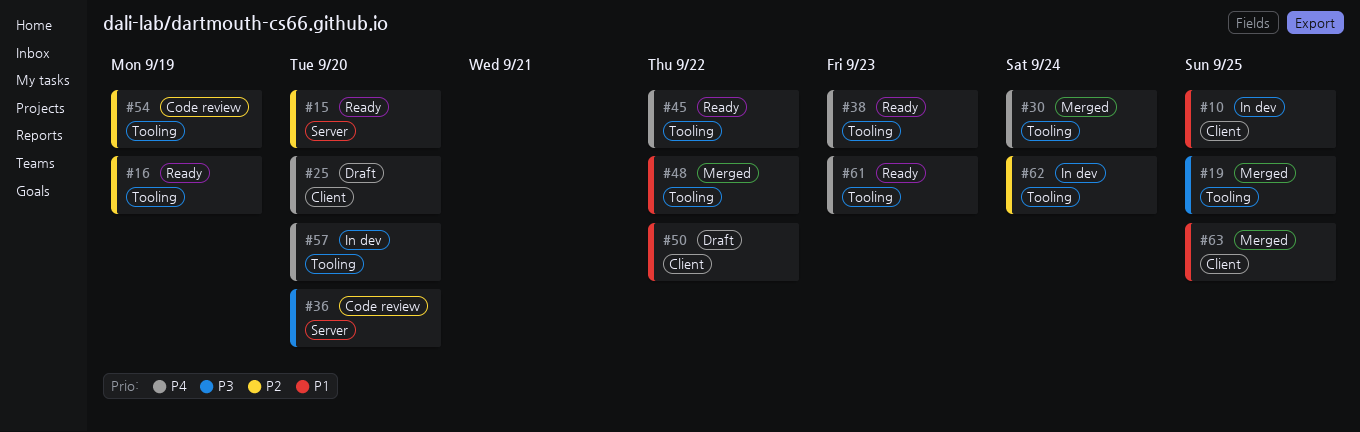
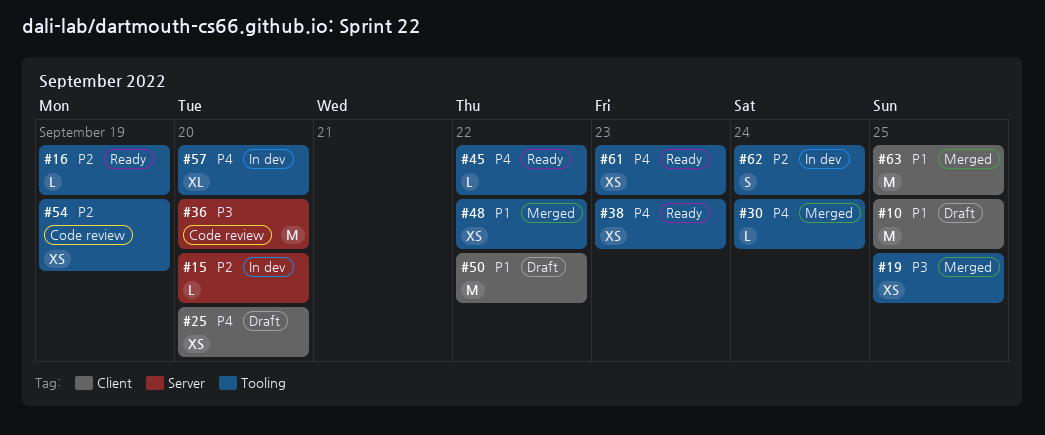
#10, status: In dev -> Draft
#15, status: Ready -> In dev

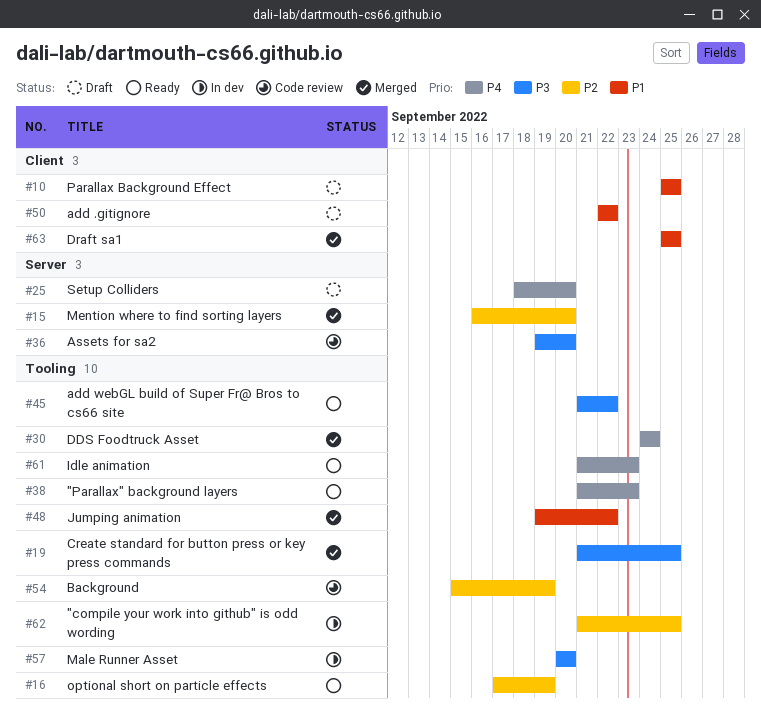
#15, status: In dev -> Merged
#25, label: Client -> Server
#45, priority: P4 -> P3
#57, priority: P4 -> P3
#62, due: Sep 24 -> Sep 25

